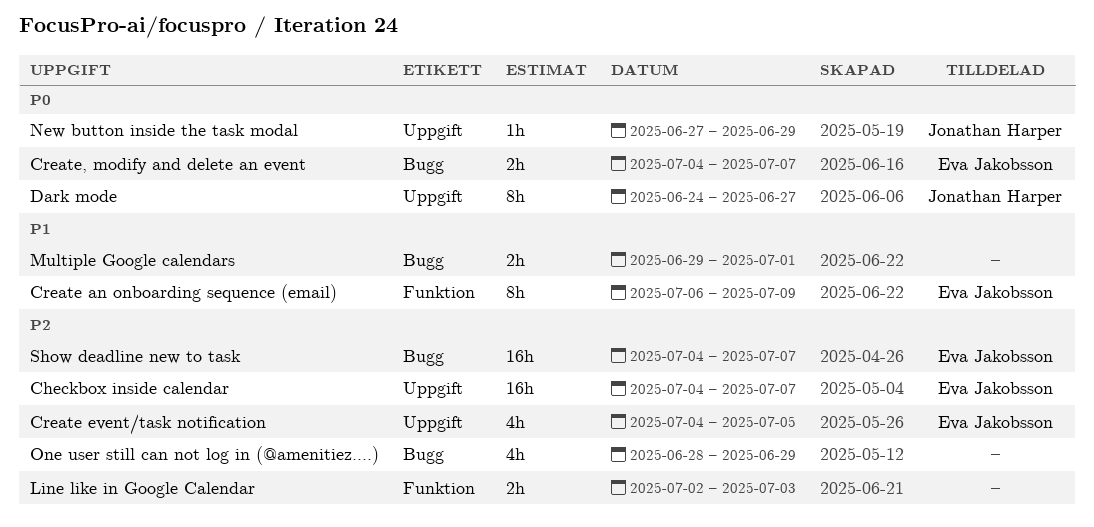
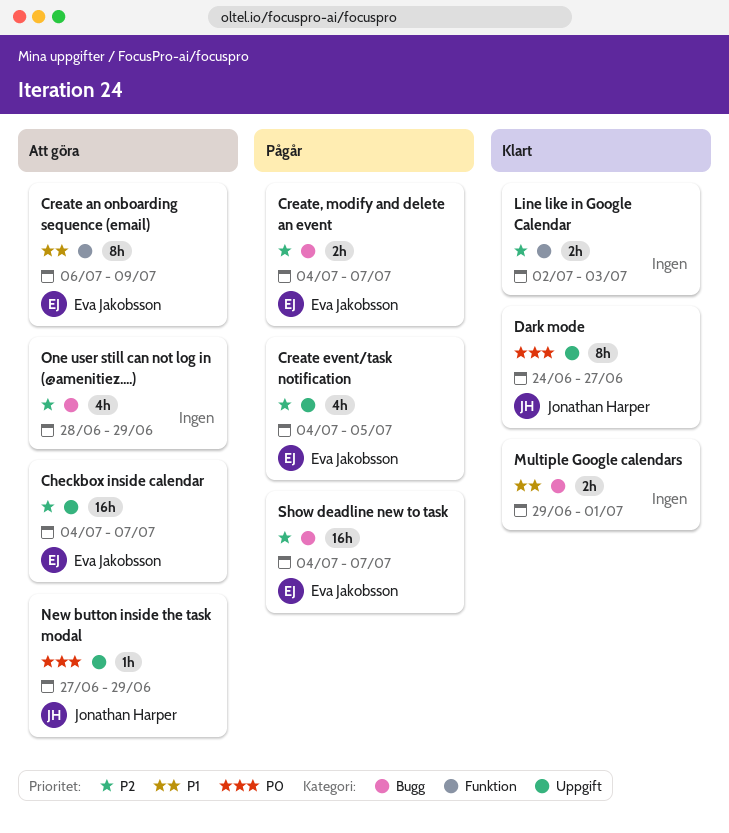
Create, modify and delete an event, priority: P0 -> P2

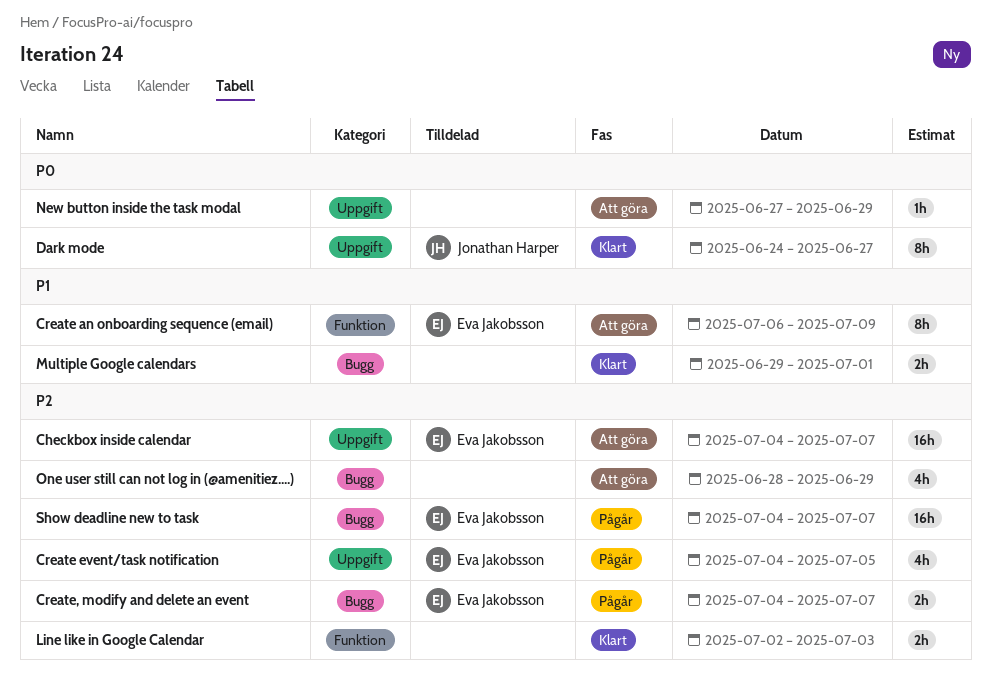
New button inside the task modal, owner: Jonathan Harper -> none

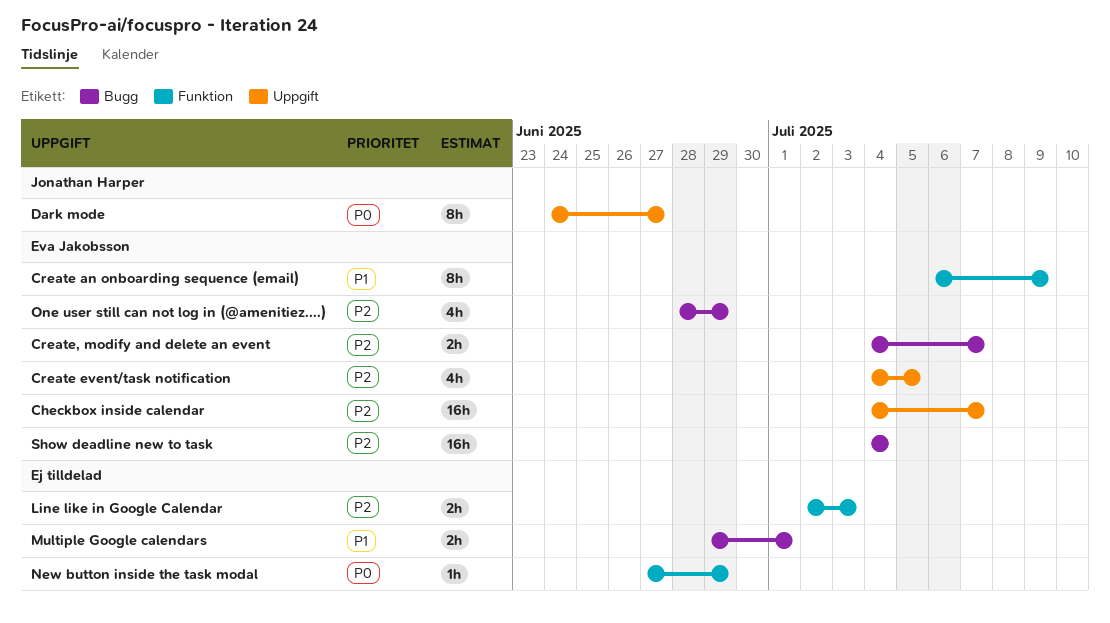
New button inside the task modal, label: Uppgift -> Funktion
One user still can not log in (@amenitiez....), owner: none -> Eva Jakobsson
Show deadline new to task, due: Jul 7 -> Jul 4

